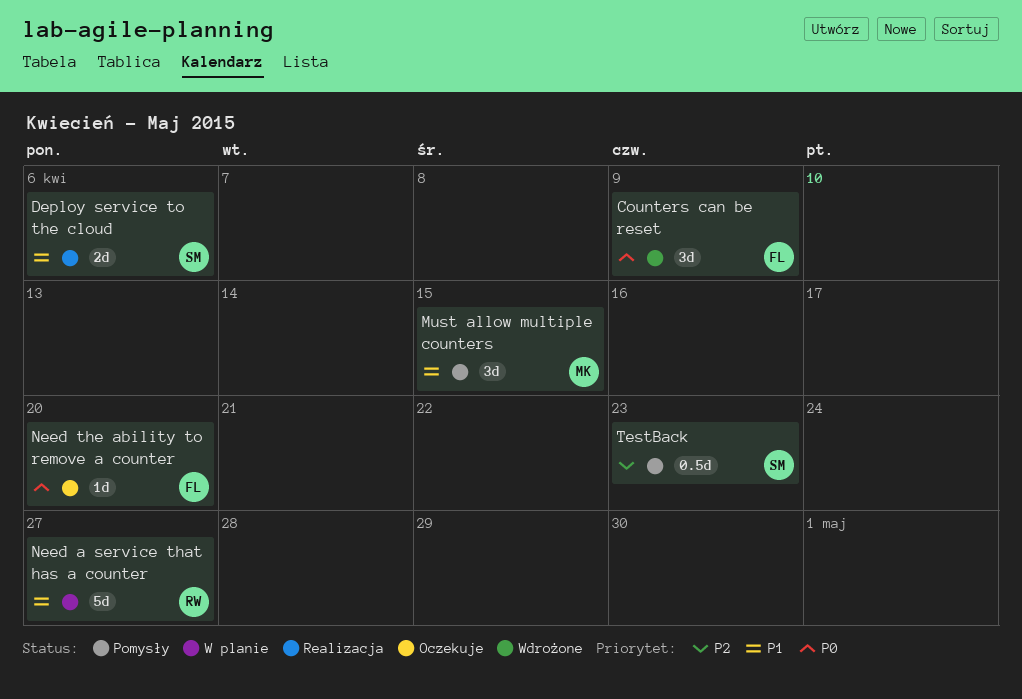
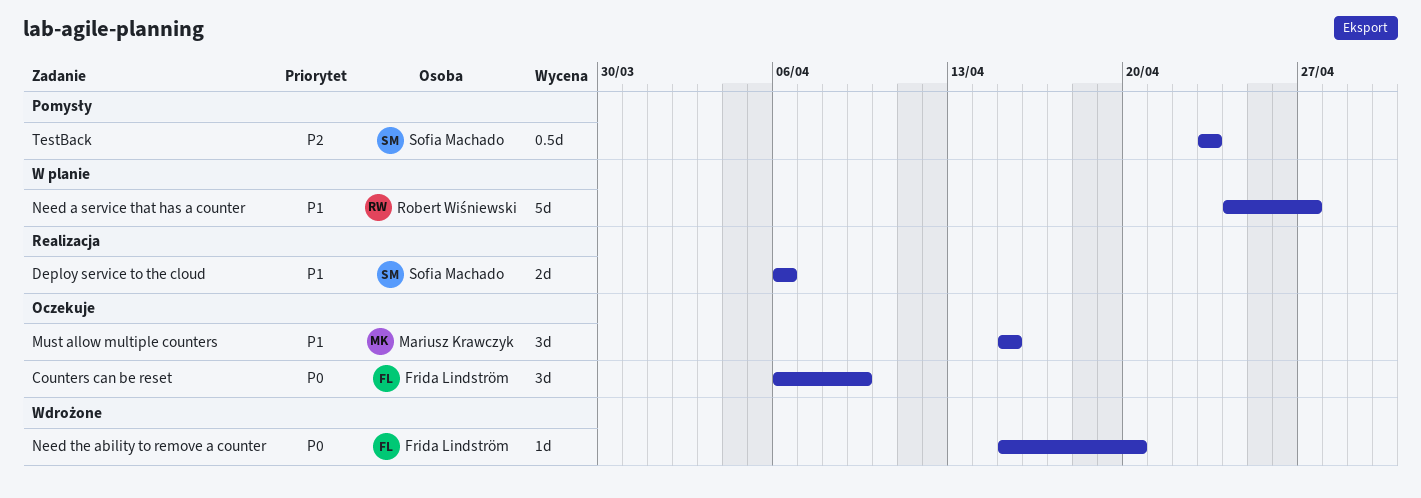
Counters can be reset, status: Wdrożone -> Oczekuje
Must allow multiple counters, status: Pomysły -> Oczekuje
Need the ability to remove a counter, status: Oczekuje -> Wdrożone

